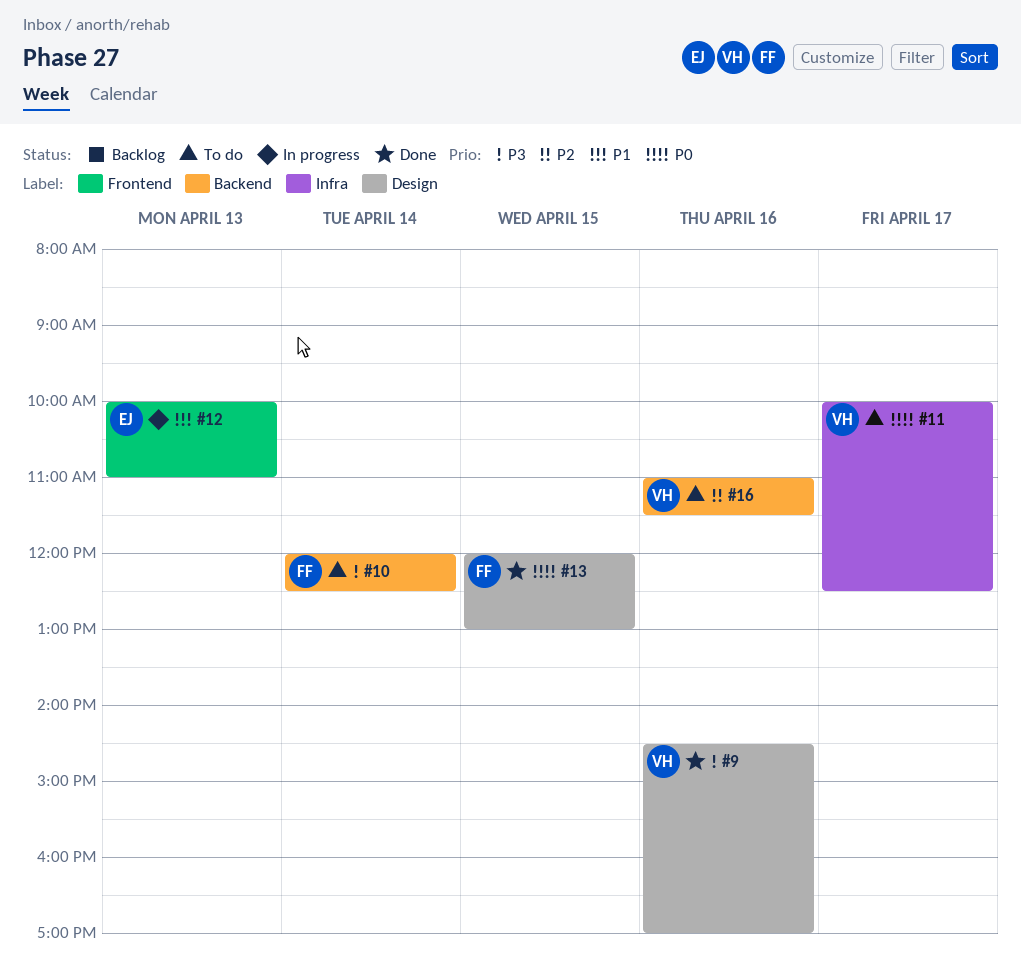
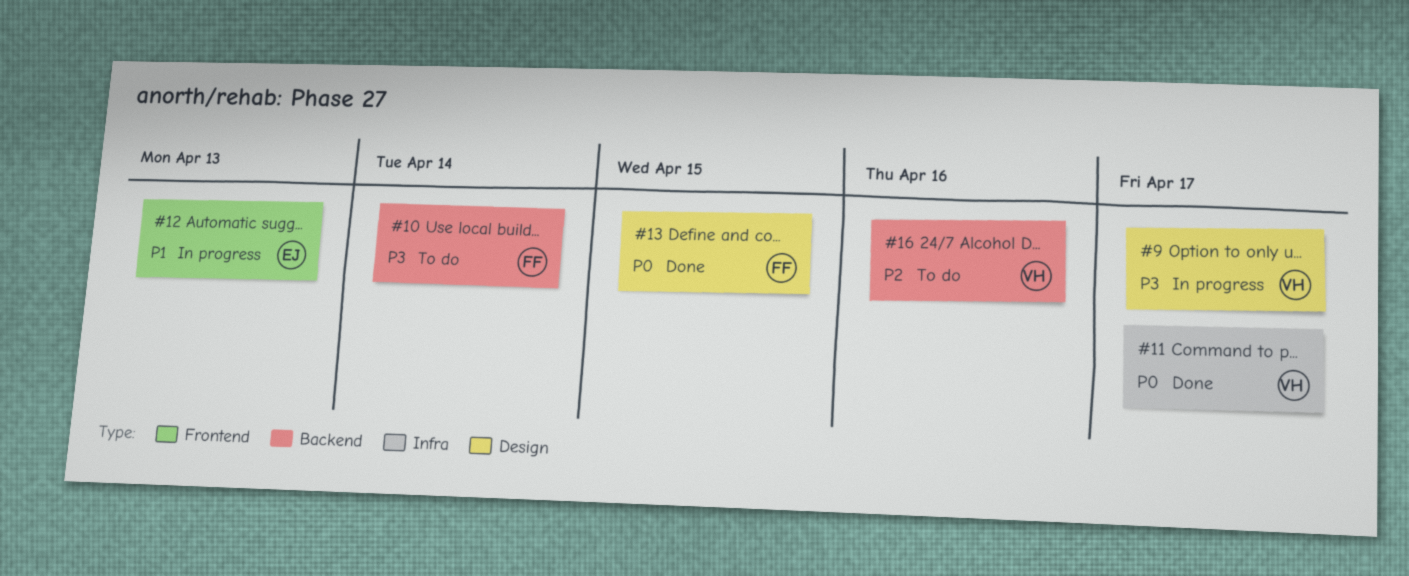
#9, status: Done -> In progress
#9, day: Apr 16 -> Apr 17
#11, status: To do -> Done

